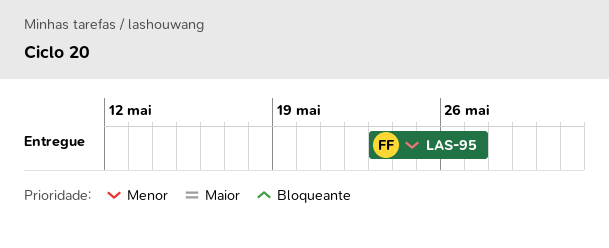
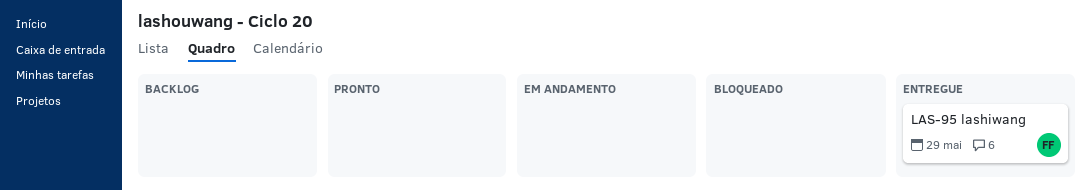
LAS-95, due: May 27 -> May 29

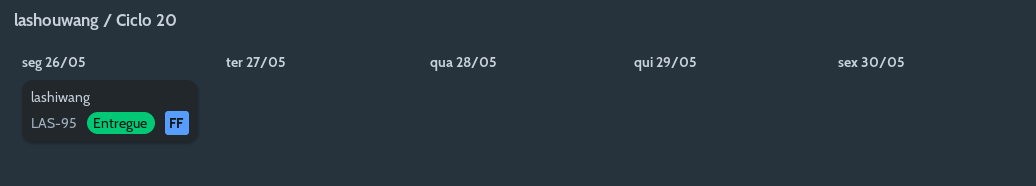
LAS-95, due: May 29 -> May 26

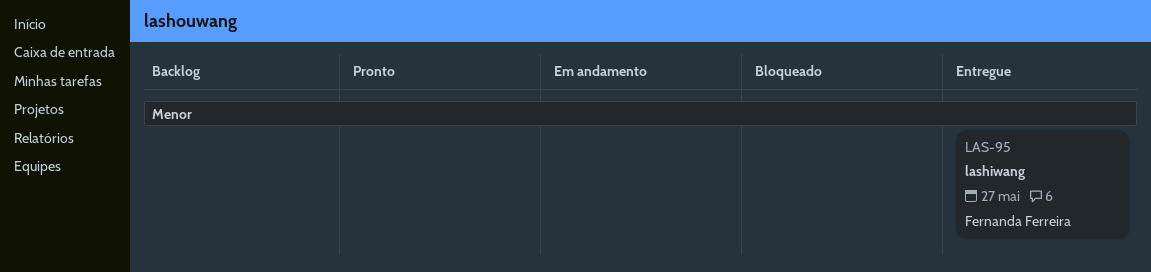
LAS-95, due: May 26 -> May 27

